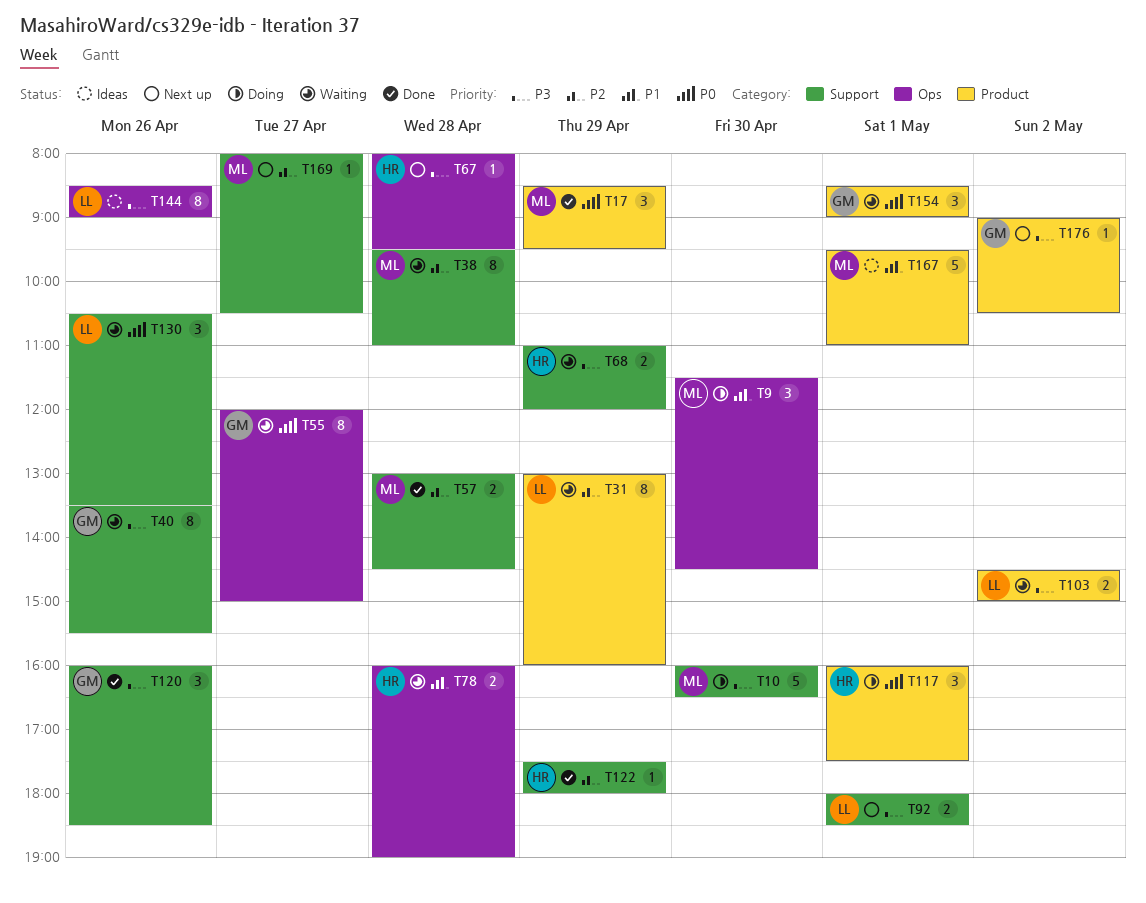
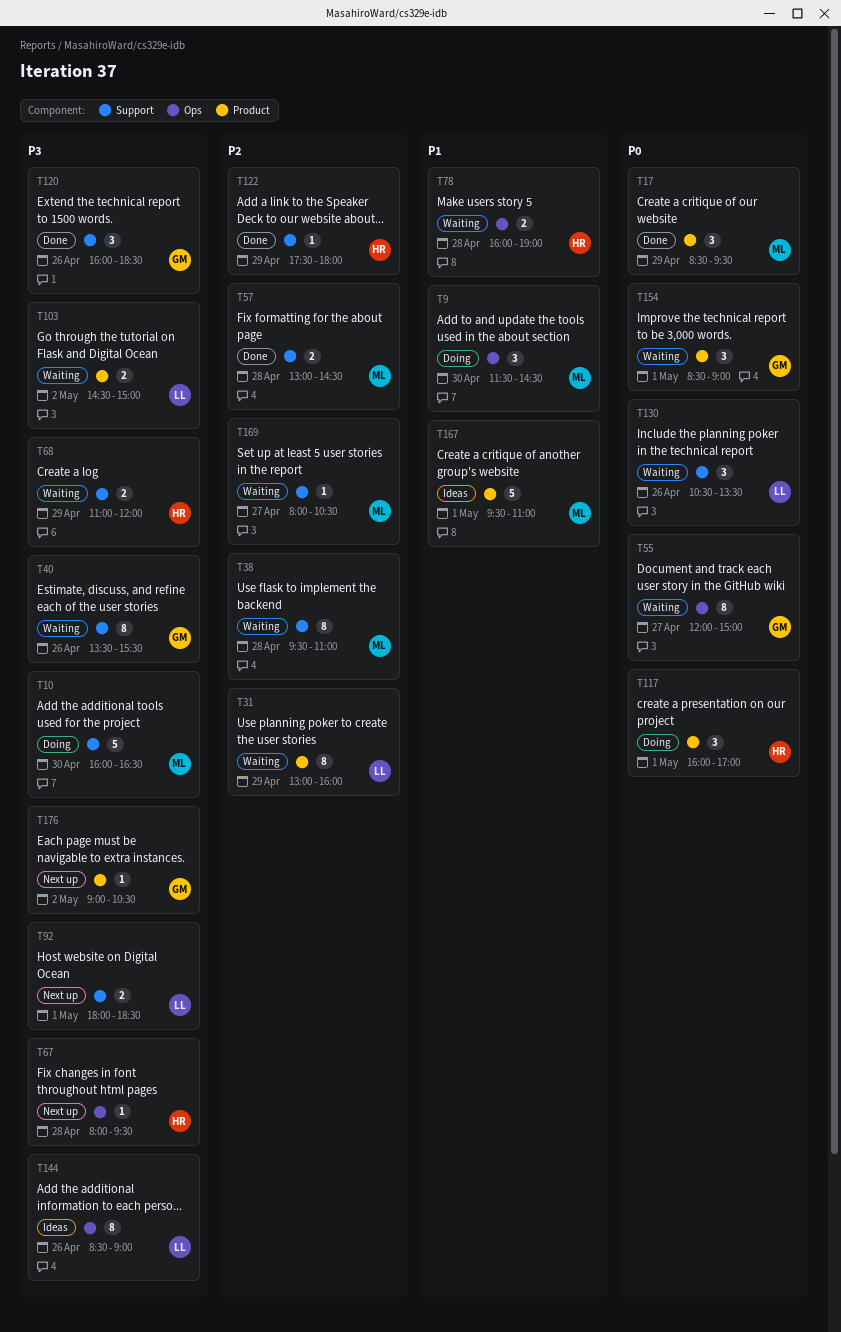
T117, ends: 17:30 -> 17:00
T169, status: Next up -> Waiting

